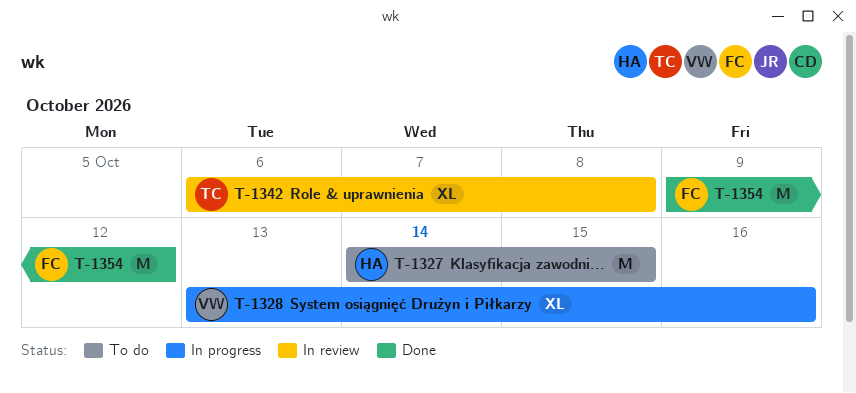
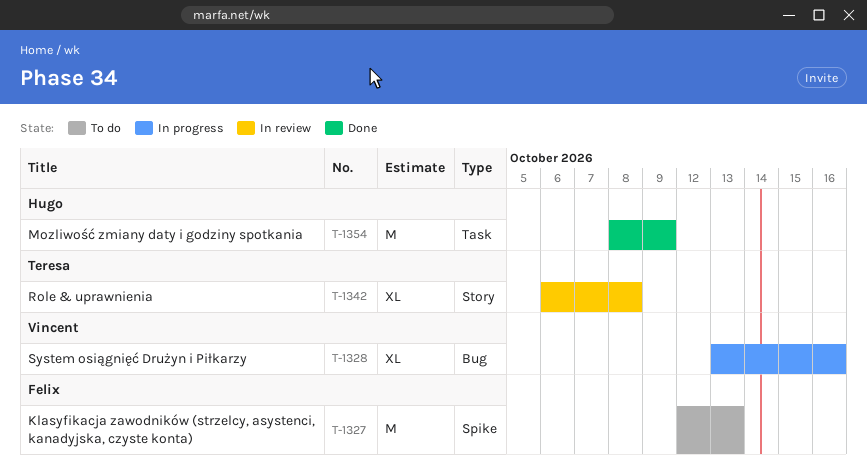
T-1327, owner: Hugo -> Felix
T-1327, start: Oct 14 -> Oct 12
T-1327, due: Oct 15 -> Oct 13
T-1354, owner: Felix -> Hugo
T-1354, start: Oct 9 -> Oct 8
T-1354, due: Oct 12 -> Oct 9

